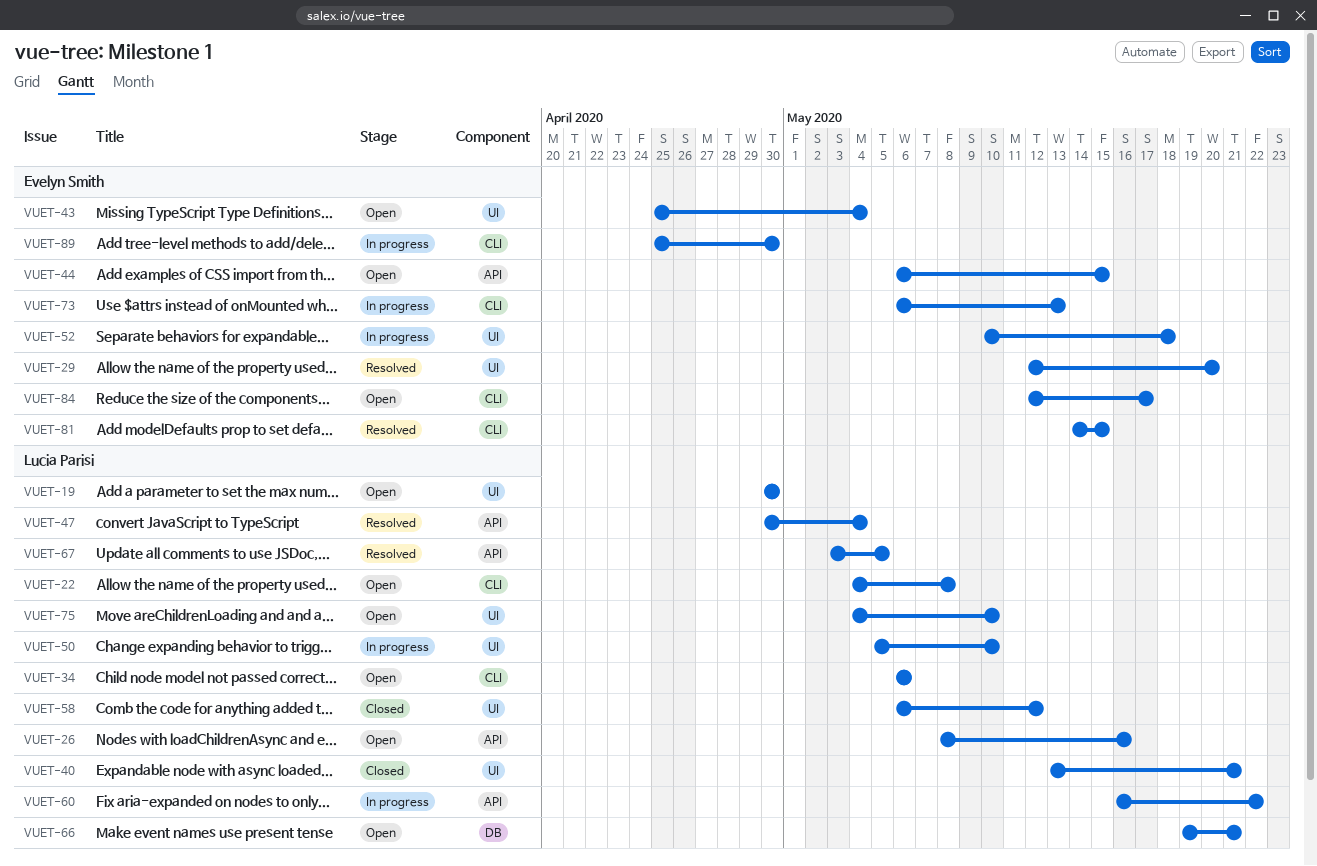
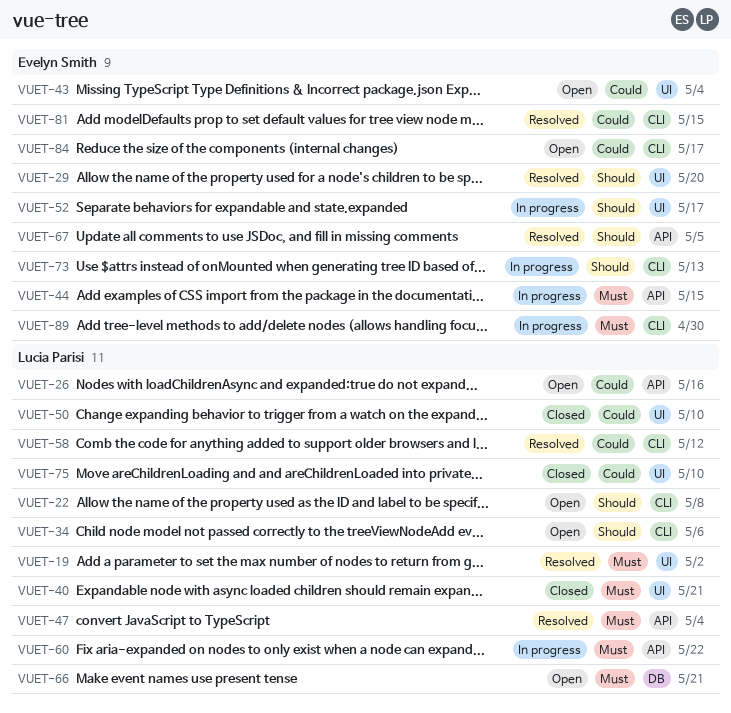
VUET-19, status: Open -> Resolved
VUET-19, due: Apr 30 -> May 2
VUET-44, status: Open -> In progress
VUET-50, status: In progress -> Closed
VUET-52, due: May 18 -> May 17
VUET-58, status: Closed -> Resolved
VUET-58, label: UI -> CLI
VUET-67, owner: Lucia Parisi -> Evelyn Smith
VUET-75, status: Open -> Closed

